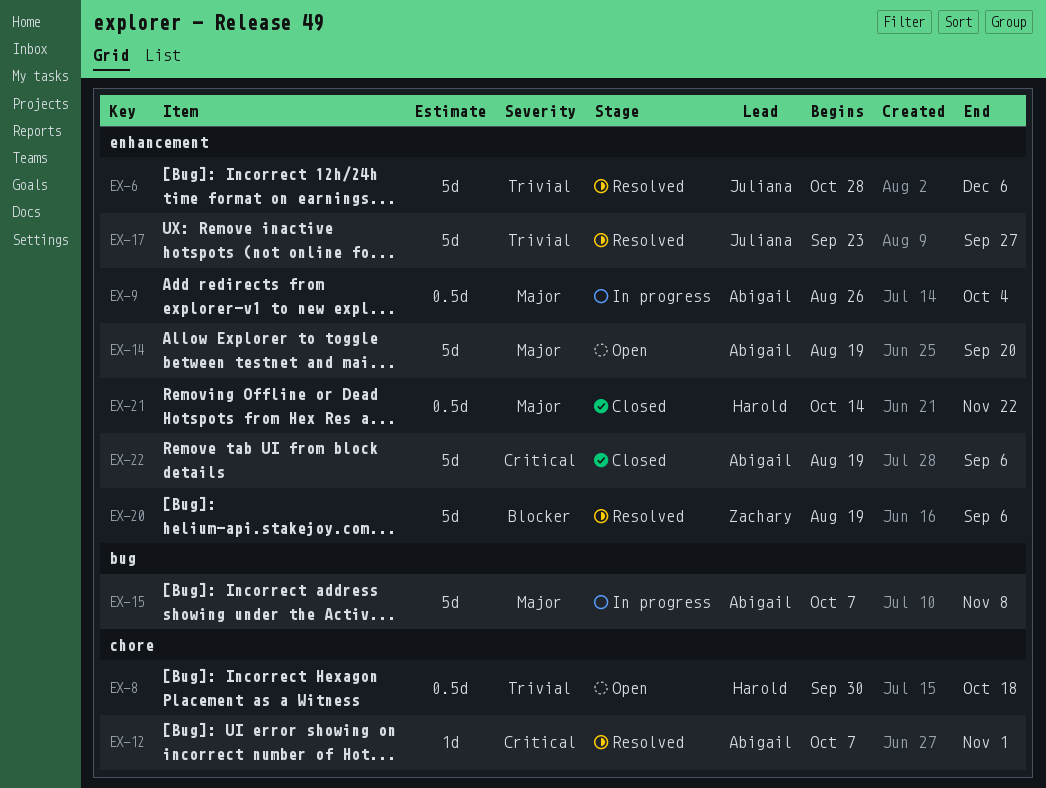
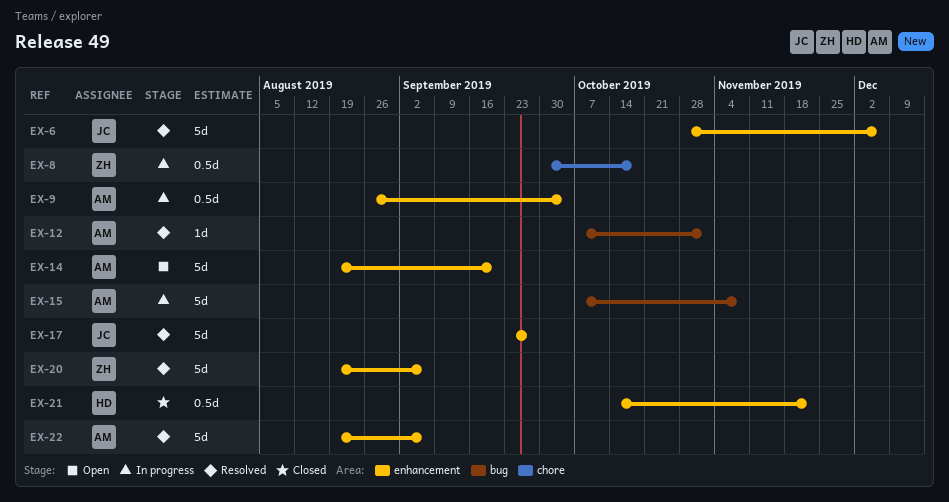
EX-8, status: Open -> In progress
EX-8, owner: Harold -> Zachary
EX-12, label: chore -> bug
EX-22, status: Closed -> Resolved

